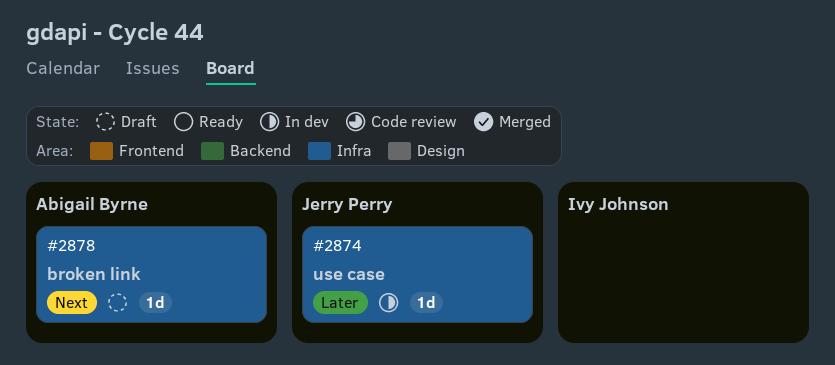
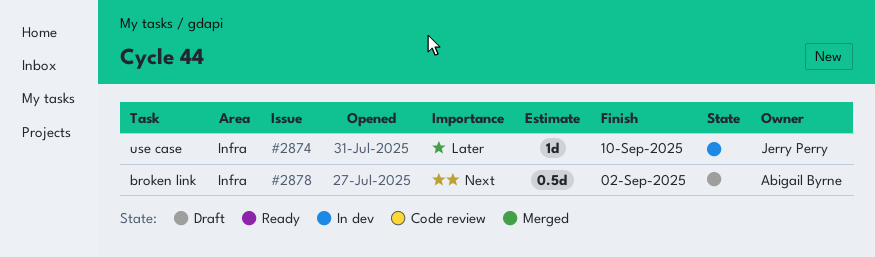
#2878, estimate: 1d -> 0.5d

